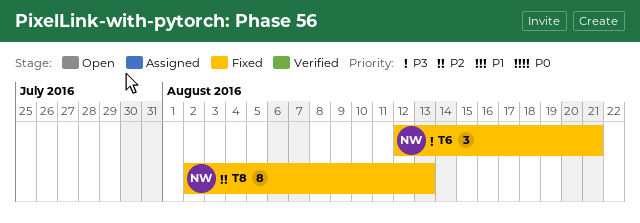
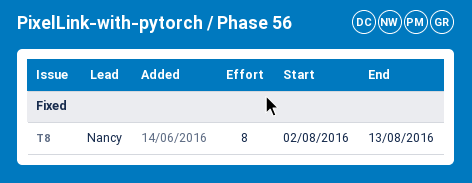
T6: present -> none

